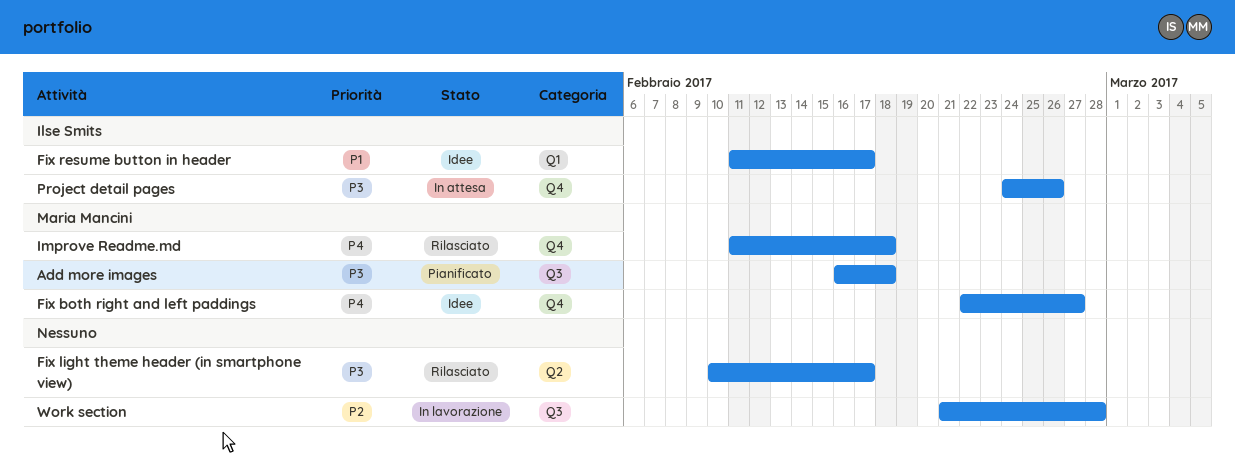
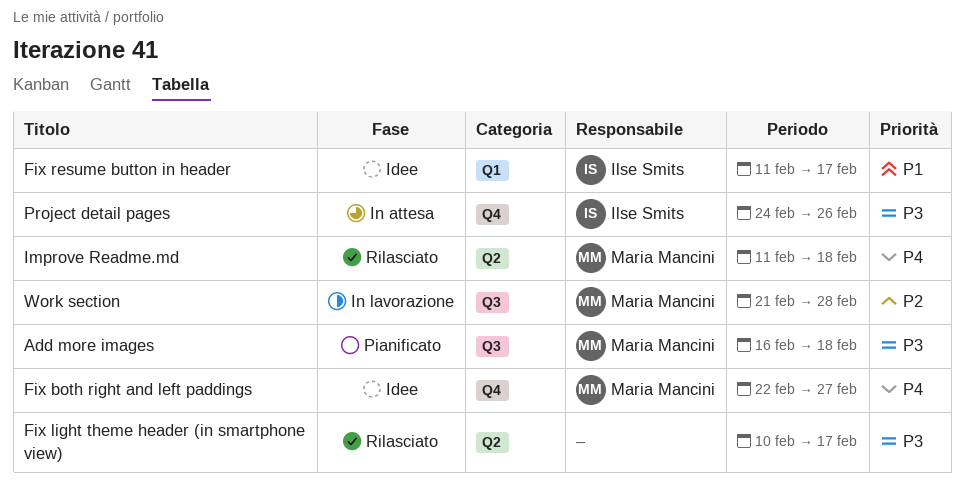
Improve Readme.md, label: Q4 -> Q2
Work section, owner: none -> Maria Mancini

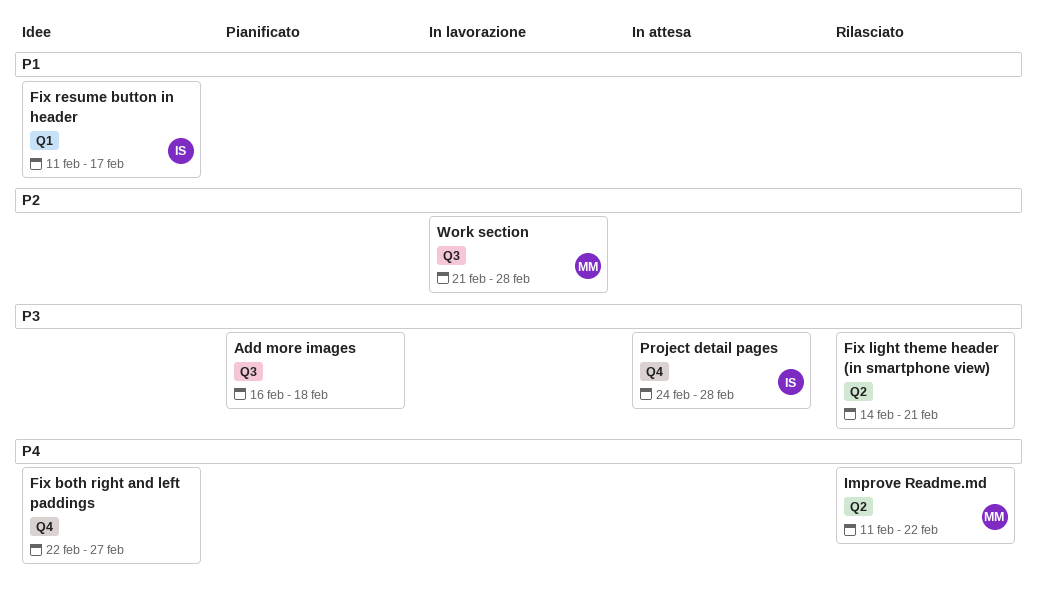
Add more images, owner: Maria Mancini -> none
Fix both right and left paddings, owner: Maria Mancini -> none
Fix light theme header (in smartphone view), start: Feb 10 -> Feb 14
Fix light theme header (in smartphone view), due: Feb 17 -> Feb 21
Improve Readme.md, due: Feb 18 -> Feb 22
Project detail pages, due: Feb 26 -> Feb 28

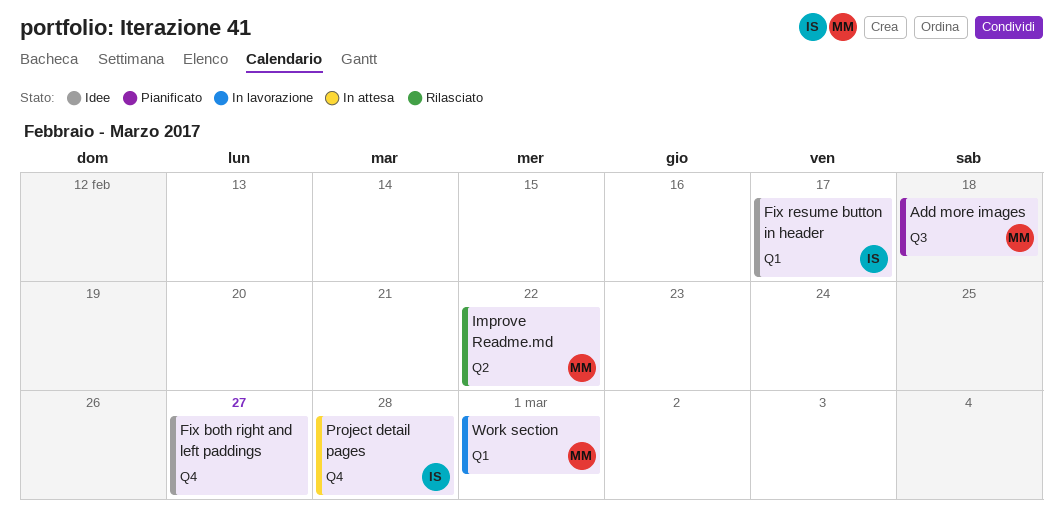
Add more images, owner: none -> MM
Fix light theme header (in smartphone view): present -> none
Work section, label: Q3 -> Q1
Work section, due: Feb 28 -> Mar 1

